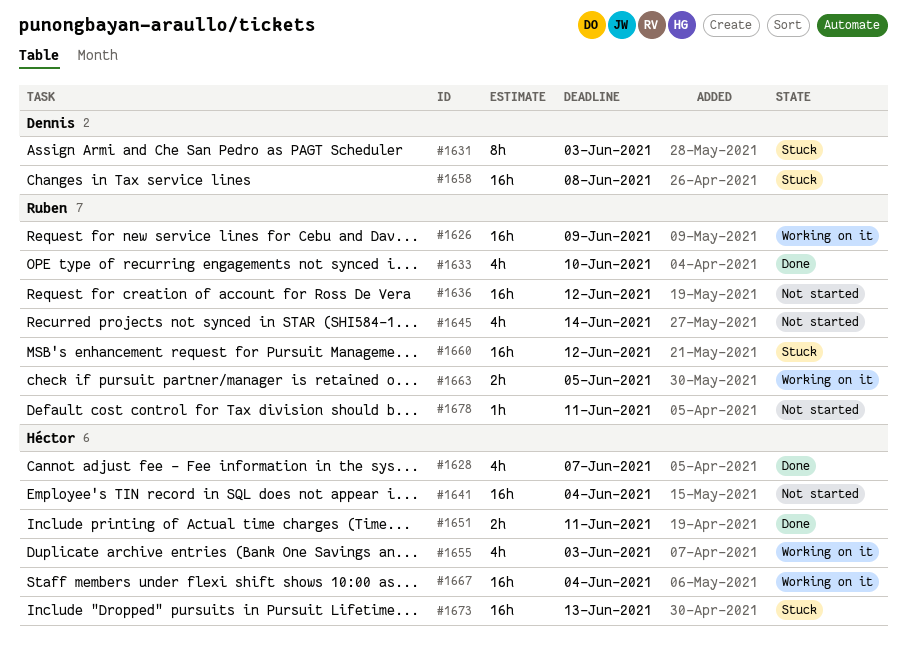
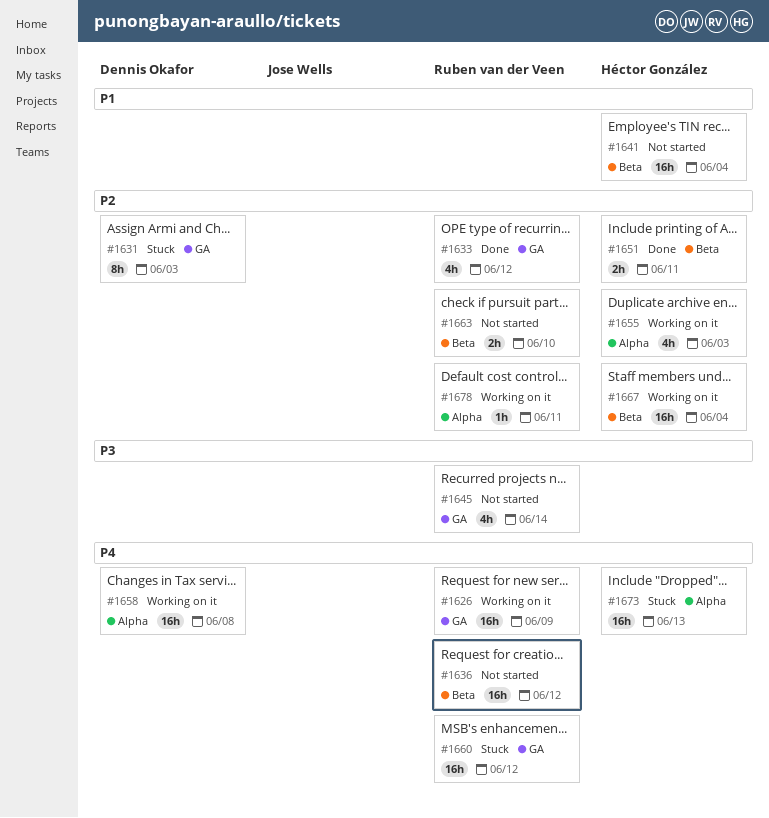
#1628: present -> none
#1633, due: Jun 10 -> Jun 12
#1658, status: Stuck -> Working on it
#1663, status: Working on it -> Not started
#1663, due: Jun 5 -> Jun 10
#1678, status: Not started -> Working on it

